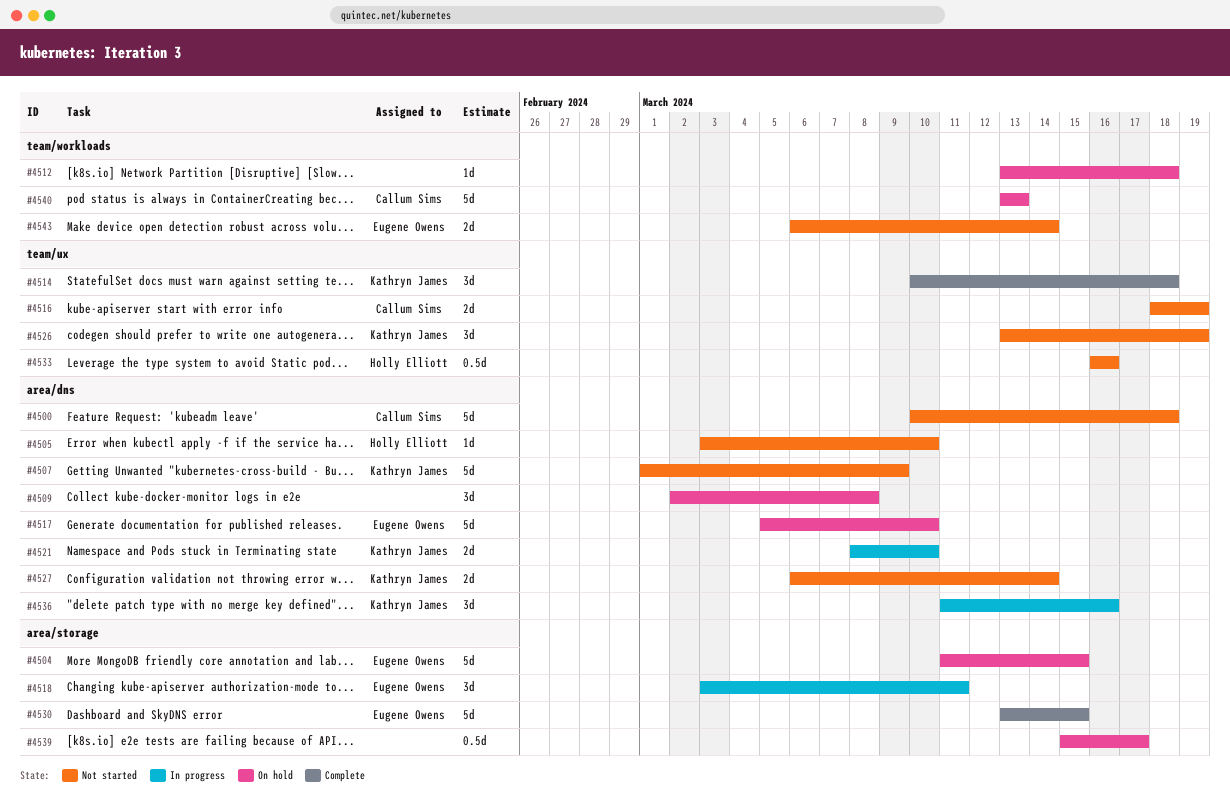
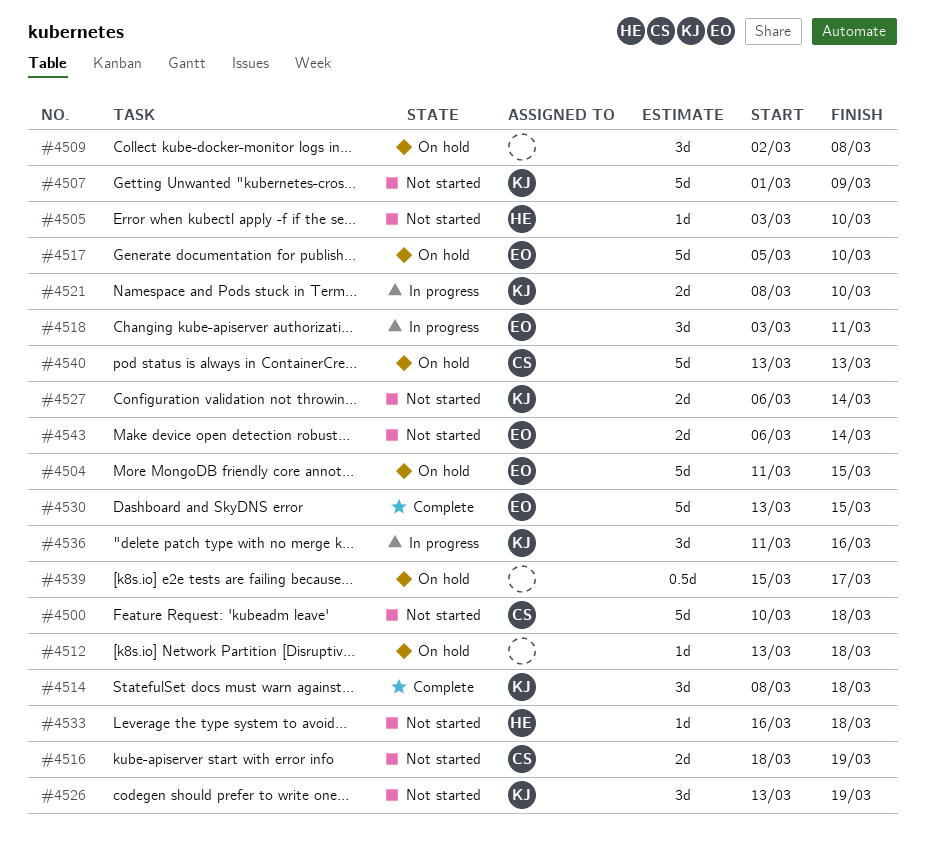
#4514, start: Mar 10 -> Mar 8
#4533, estimate: 0.5d -> 1d
#4533, due: Mar 16 -> Mar 18

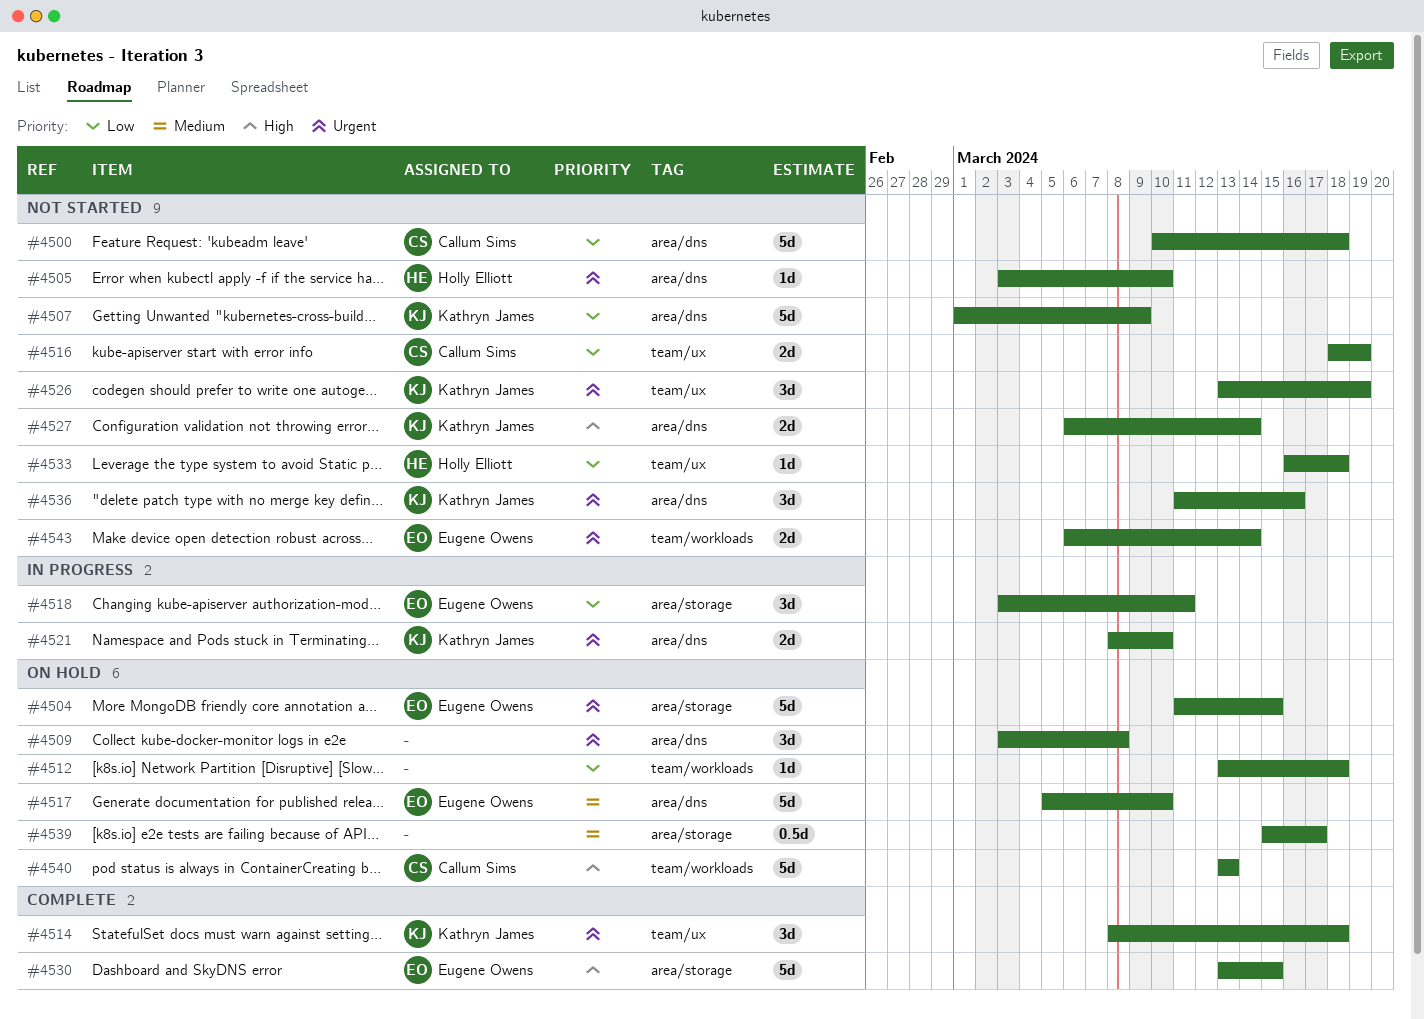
#4509, start: Mar 2 -> Mar 3
#4536, status: In progress -> Not started

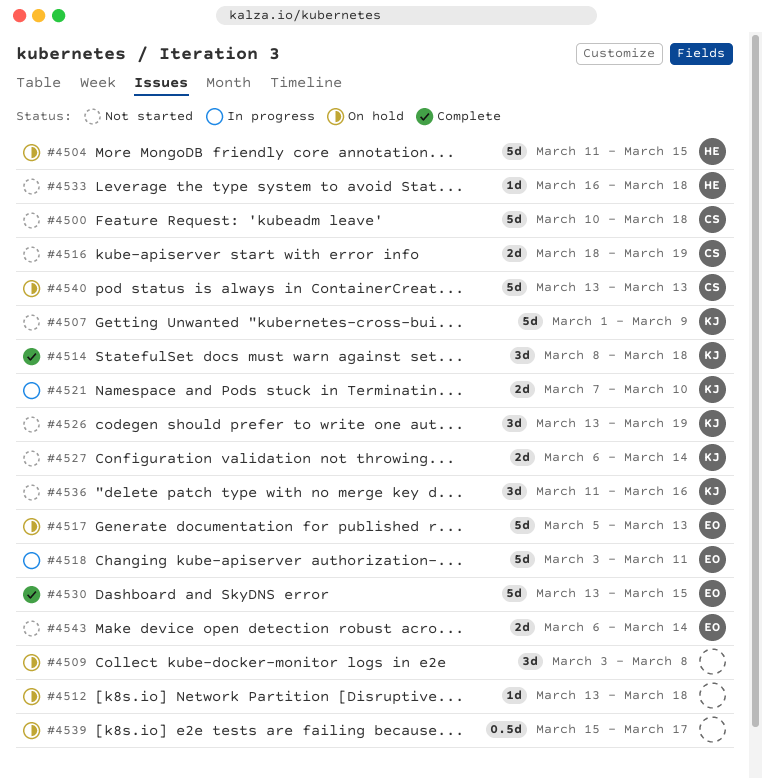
#4504, owner: Eugene Owens -> Holly Elliott
#4505: present -> none
#4517, due: Mar 10 -> Mar 13
#4518, estimate: 3d -> 5d
#4521, start: Mar 8 -> Mar 7

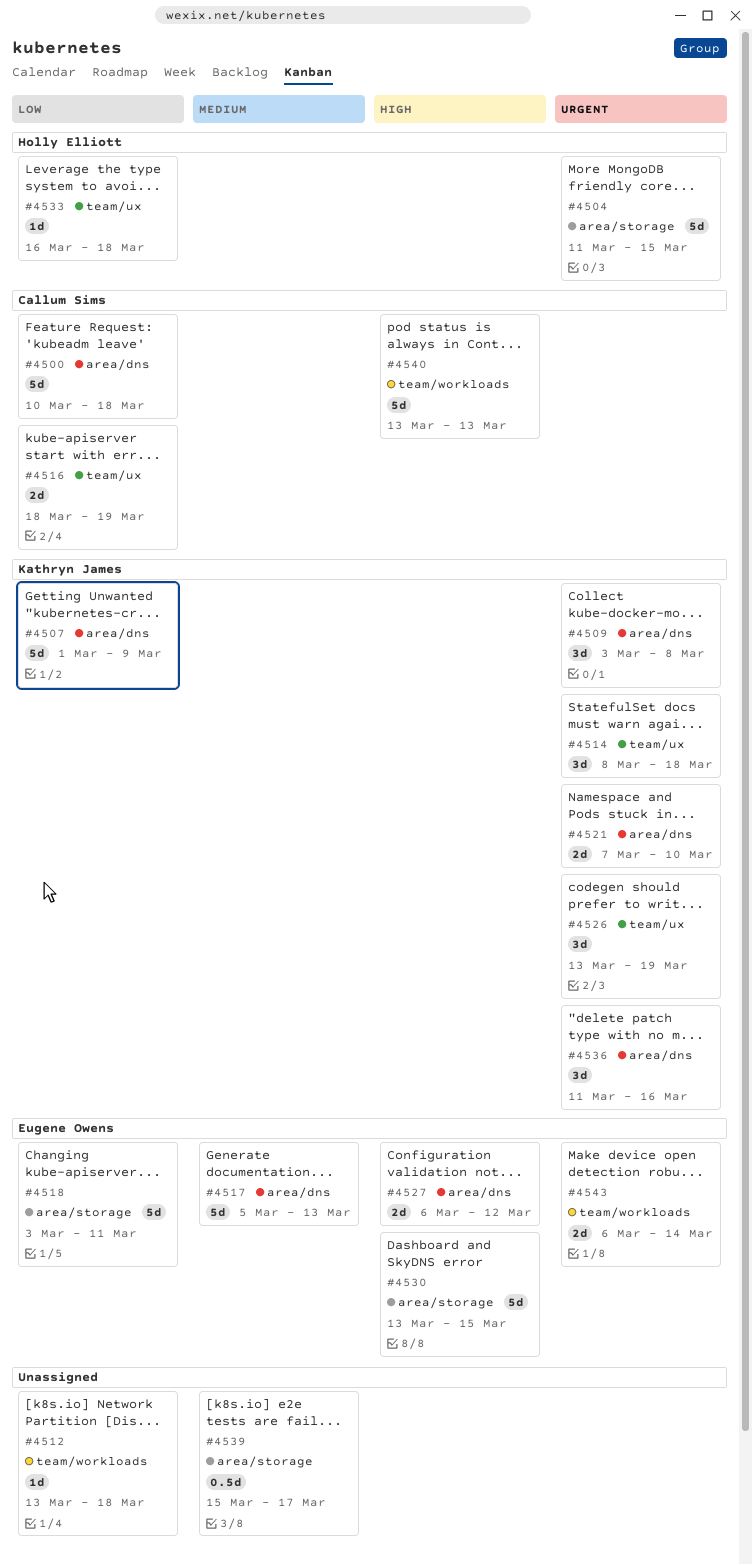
#4509, owner: none -> Kathryn James
#4527, owner: Kathryn James -> Eugene Owens
#4527, due: Mar 14 -> Mar 12

